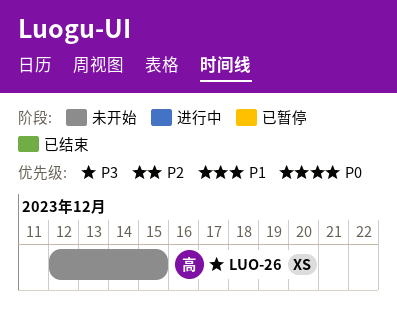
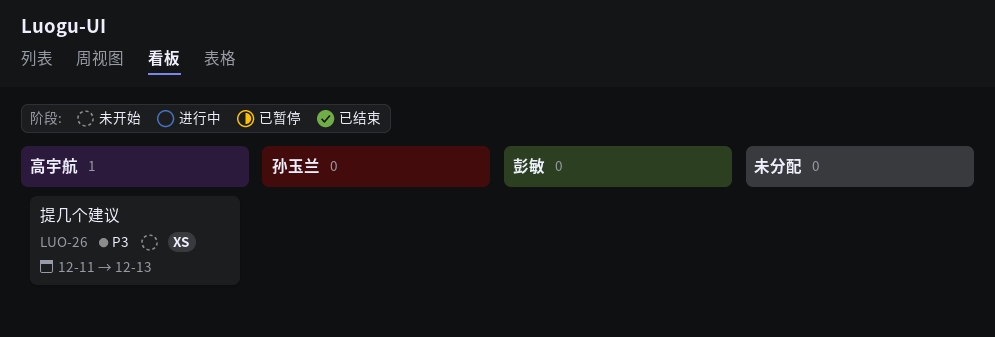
LUO-26, start: Dec 12 -> Dec 11
LUO-26, due: Dec 15 -> Dec 13

